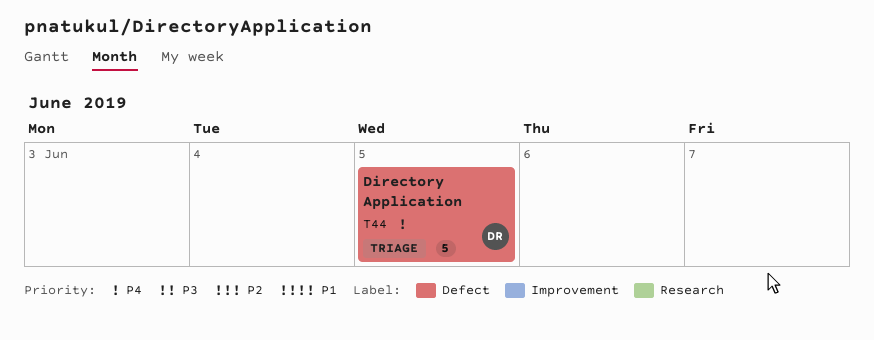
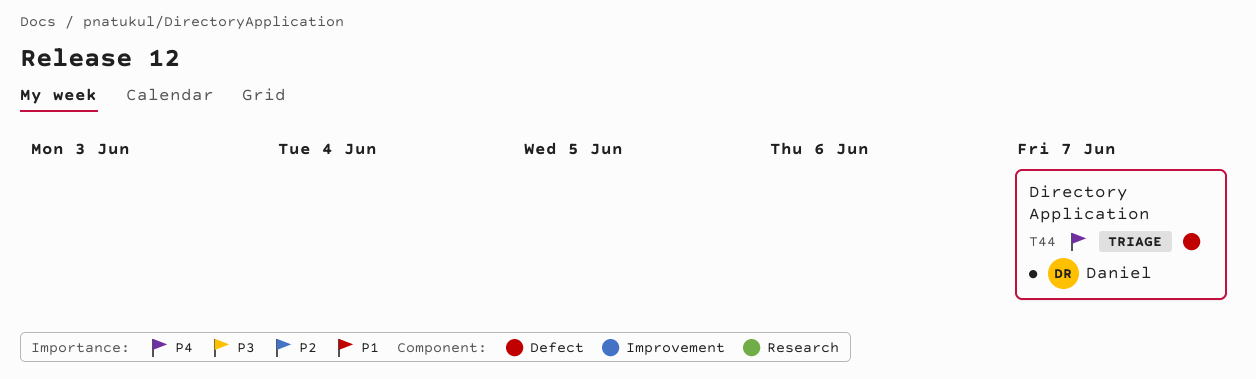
T44, estimate: 5 -> 1
T44, due: Jun 5 -> Jun 7

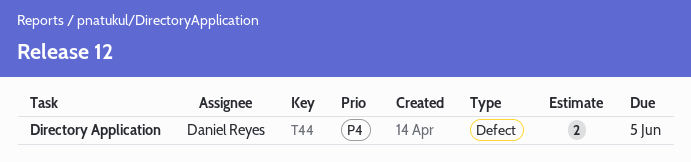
T44, estimate: 1 -> 2
T44, due: Jun 7 -> Jun 5

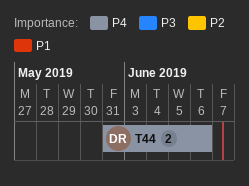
T44, due: Jun 5 -> Jun 6

